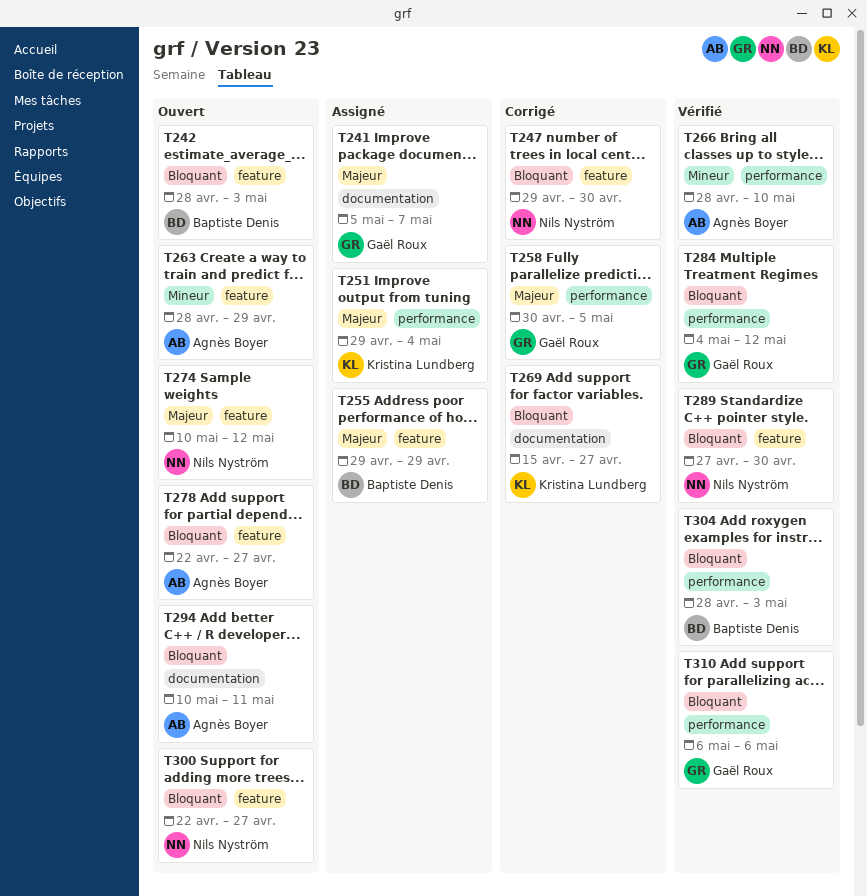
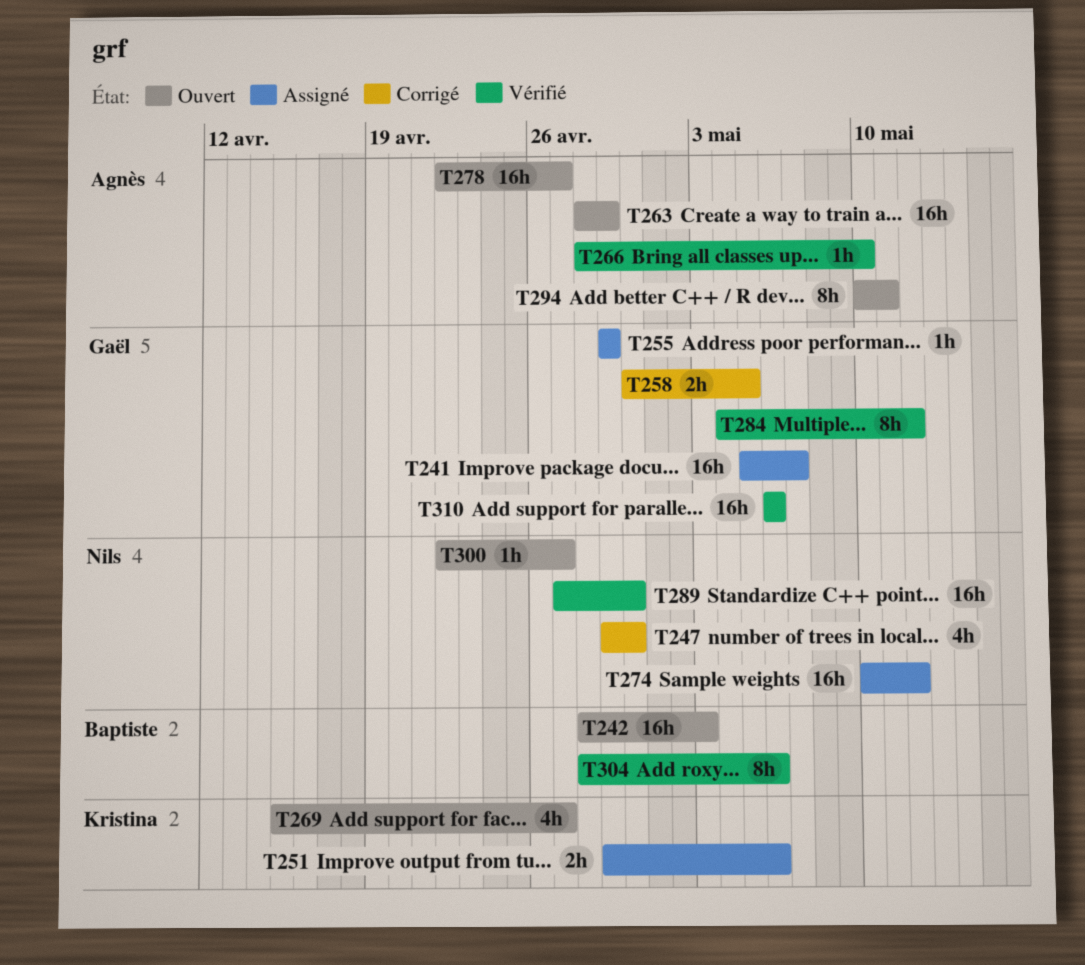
T251, due: May 4 -> May 6
T255, owner: Baptiste Denis -> Gaël Roux
T269, status: Corrigé -> Ouvert
T274, status: Ouvert -> Assigné
T304, due: May 3 -> May 6

